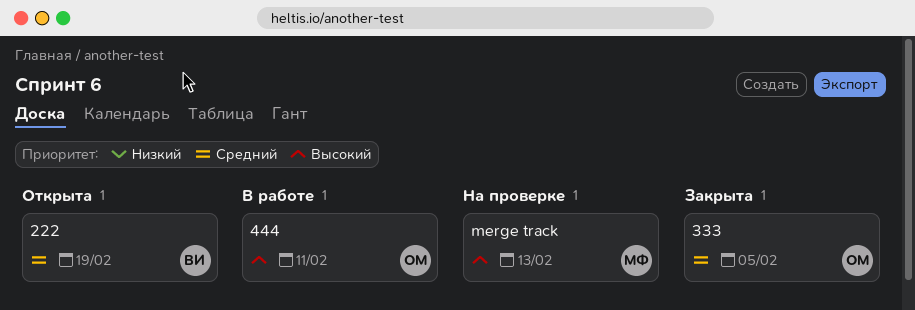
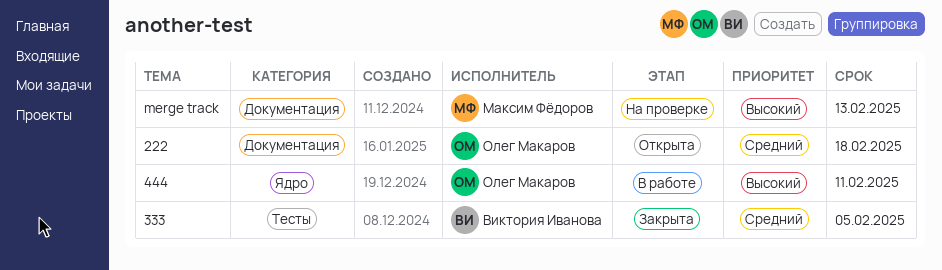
222, owner: Виктория Иванова -> Олег Макаров
222, due: Feb 19 -> Feb 18
333, owner: Олег Макаров -> Виктория Иванова

